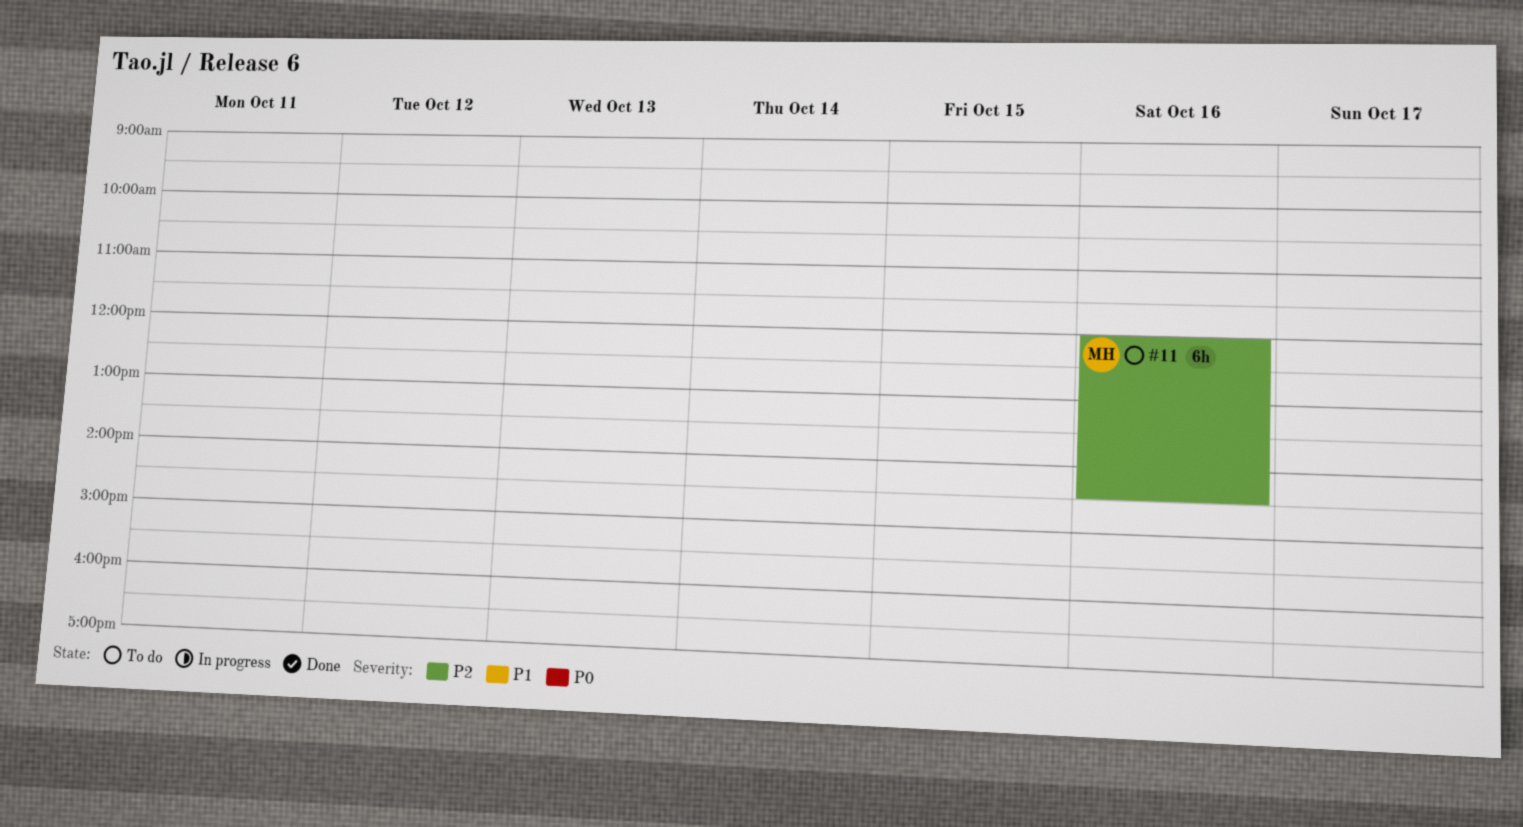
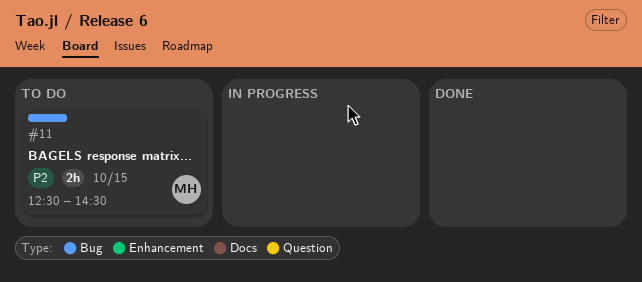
#11, estimate: 6h -> 2h
#11, day: Oct 16 -> Oct 15
#11, begins: 12:00 -> 12:30

